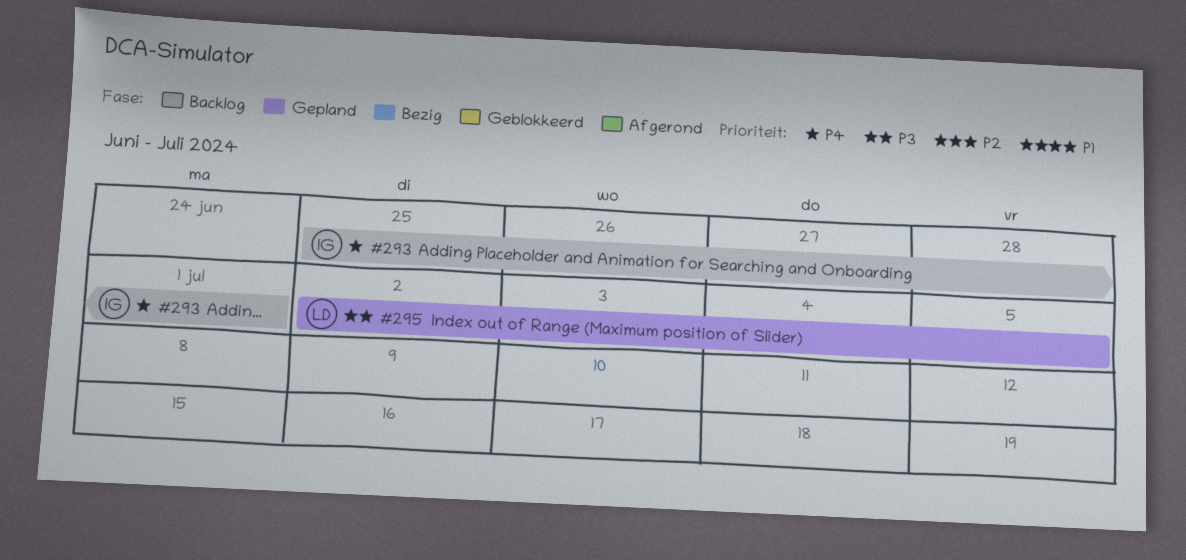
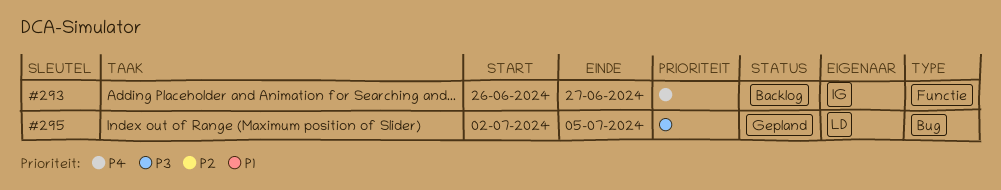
#293, start: Jun 25 -> Jun 26
#293, due: Jul 1 -> Jun 27

